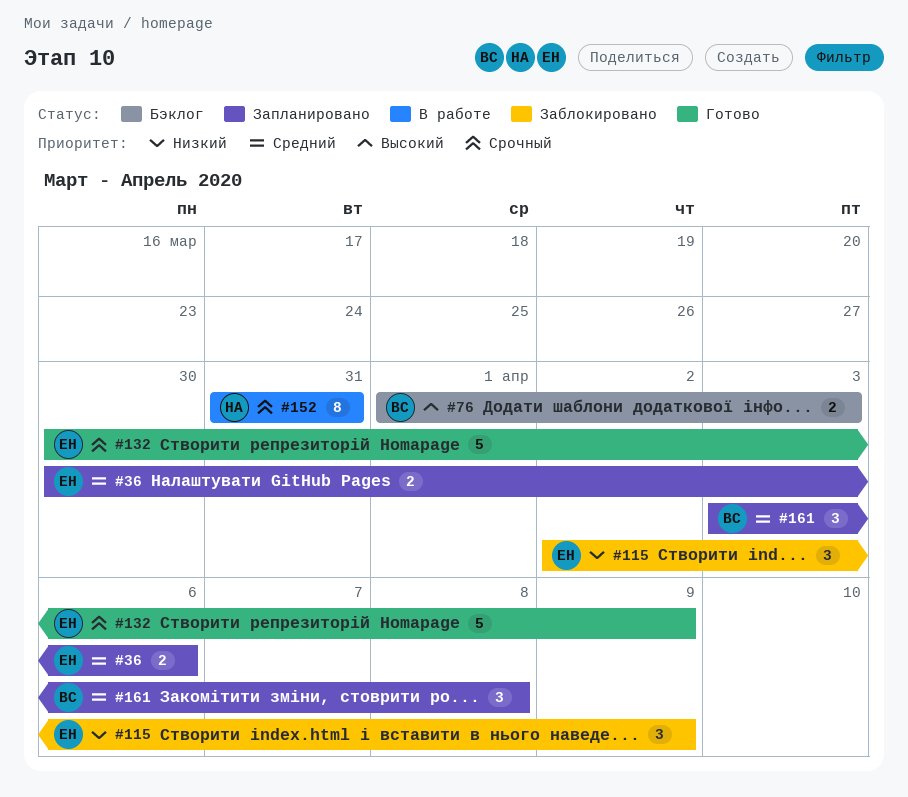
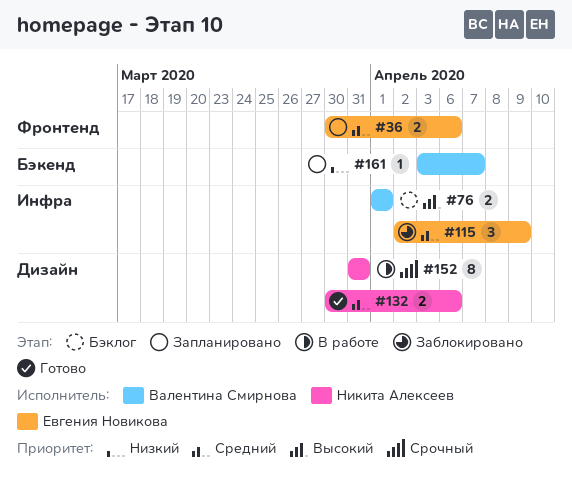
#76, due: Apr 3 -> Apr 1
#115, priority: Низкий -> Средний
#132, owner: Евгения Новикова -> Никита Алексеев
#132, priority: Срочный -> Средний
#132, estimate: 5 -> 2
#132, due: Apr 9 -> Apr 6
#161, priority: Средний -> Низкий
#161, estimate: 3 -> 1
#161, due: Apr 8 -> Apr 7

